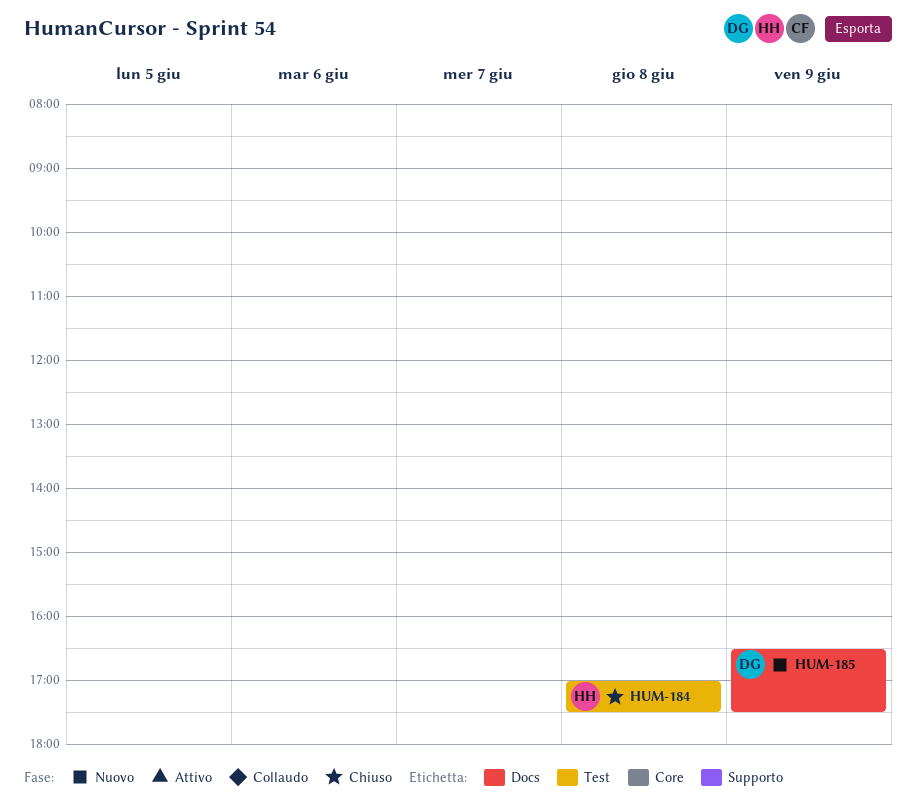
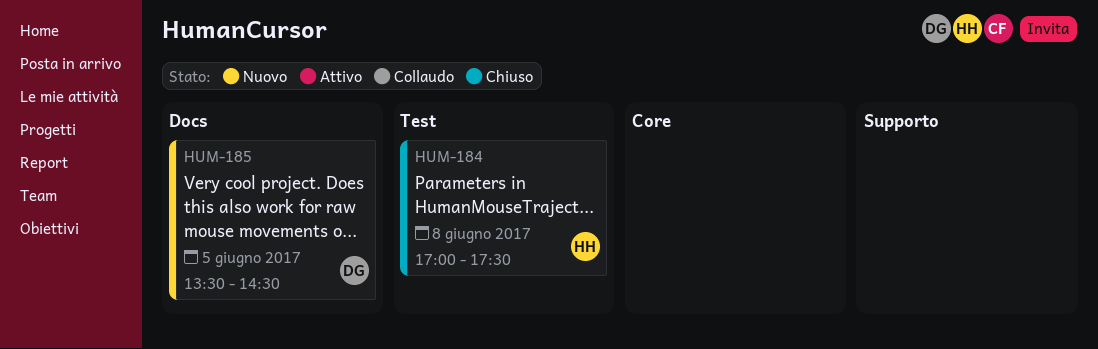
HUM-185, day: Jun 9 -> Jun 5
HUM-185, begins: 16:30 -> 13:30
HUM-185, ends: 17:30 -> 14:30

